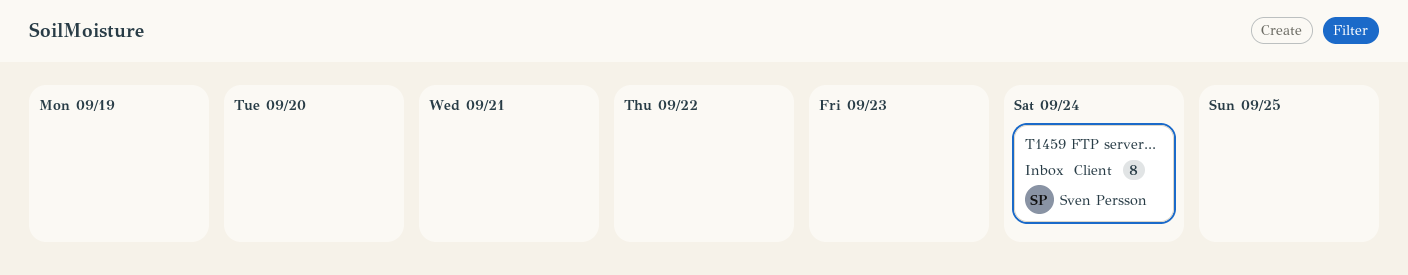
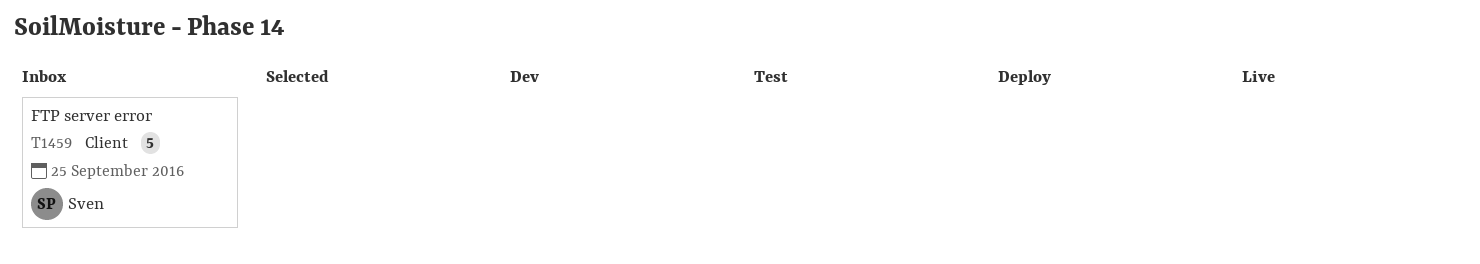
T1459, estimate: 8 -> 5
T1459, due: Sep 24 -> Sep 25

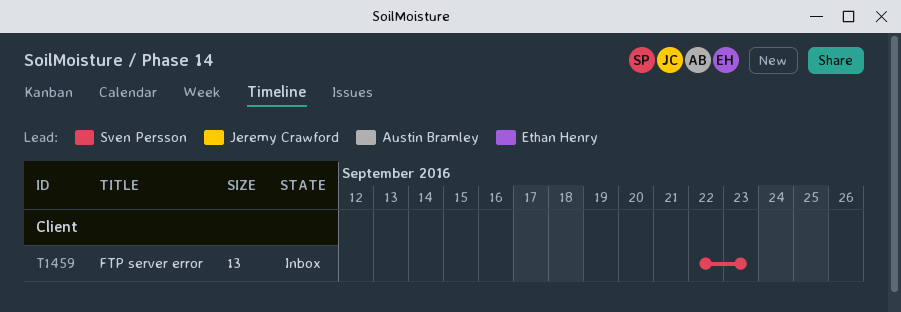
T1459, estimate: 5 -> 13
T1459, due: Sep 25 -> Sep 23

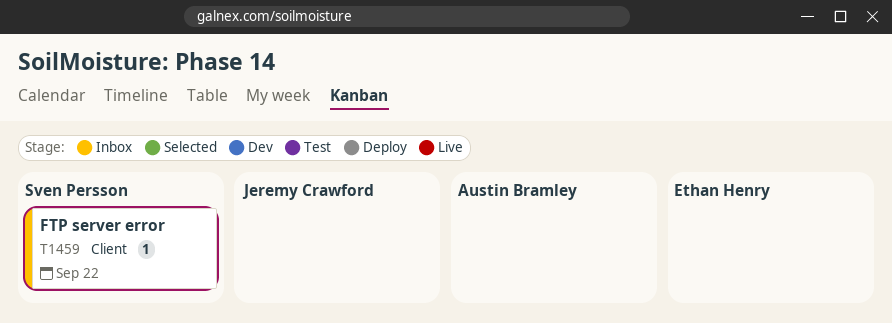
T1459, estimate: 13 -> 1
T1459, due: Sep 23 -> Sep 22

